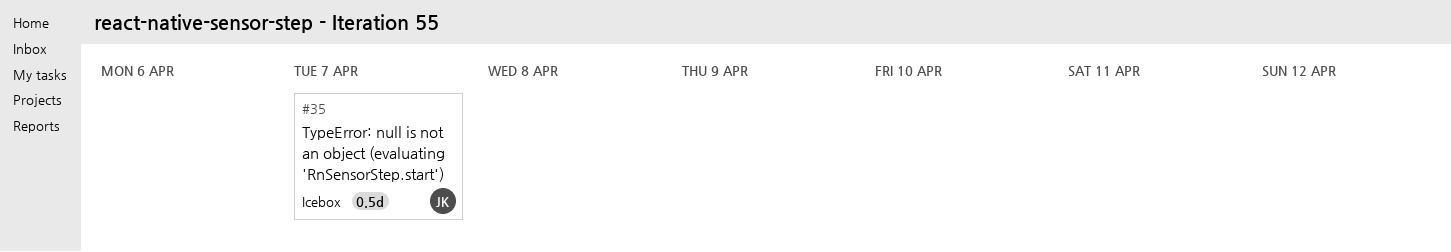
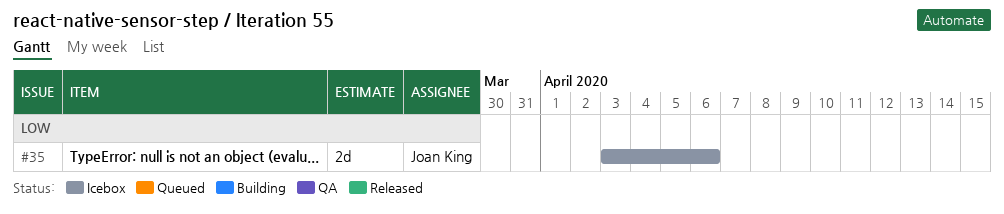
#35, estimate: 0.5d -> 2d
#35, due: Apr 7 -> Apr 6

